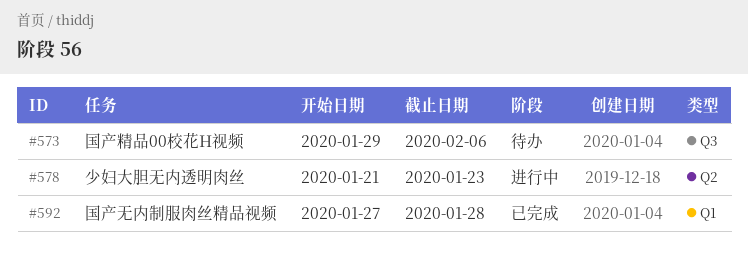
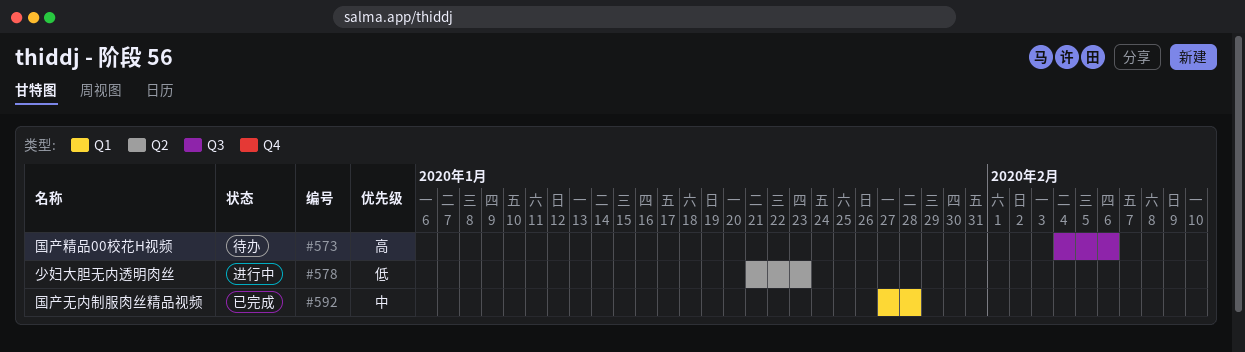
#573, start: Jan 29 -> Feb 4

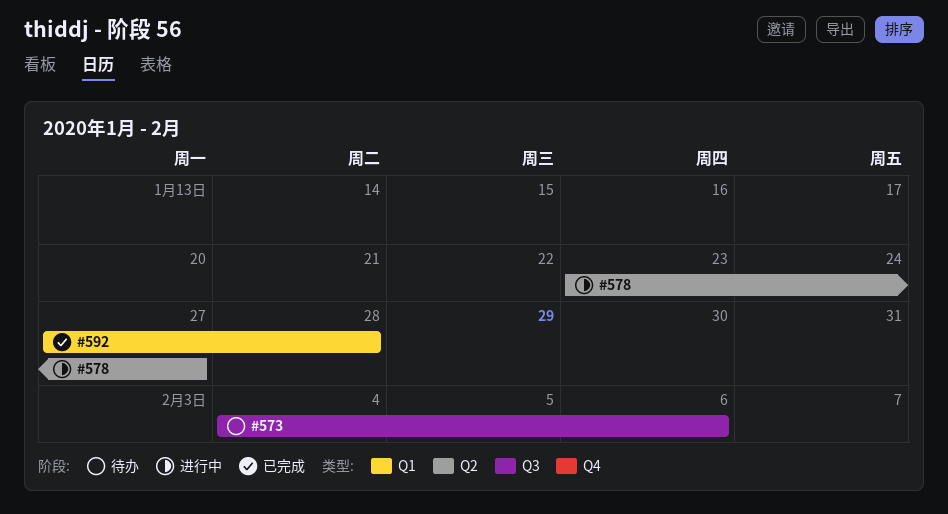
#578, start: Jan 21 -> Jan 23
#578, due: Jan 23 -> Jan 27

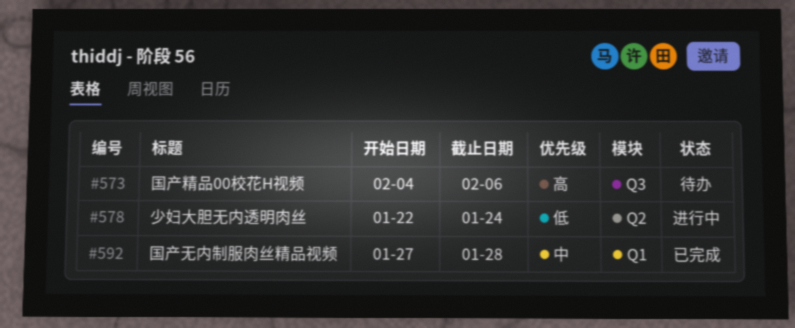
#578, start: Jan 23 -> Jan 22
#578, due: Jan 27 -> Jan 24

